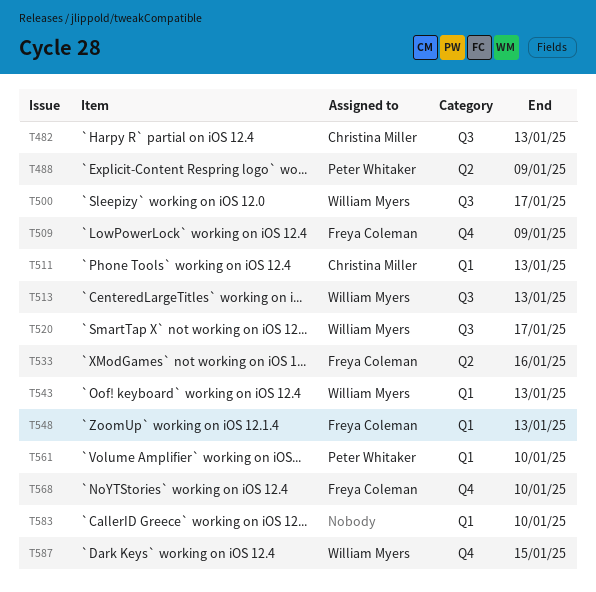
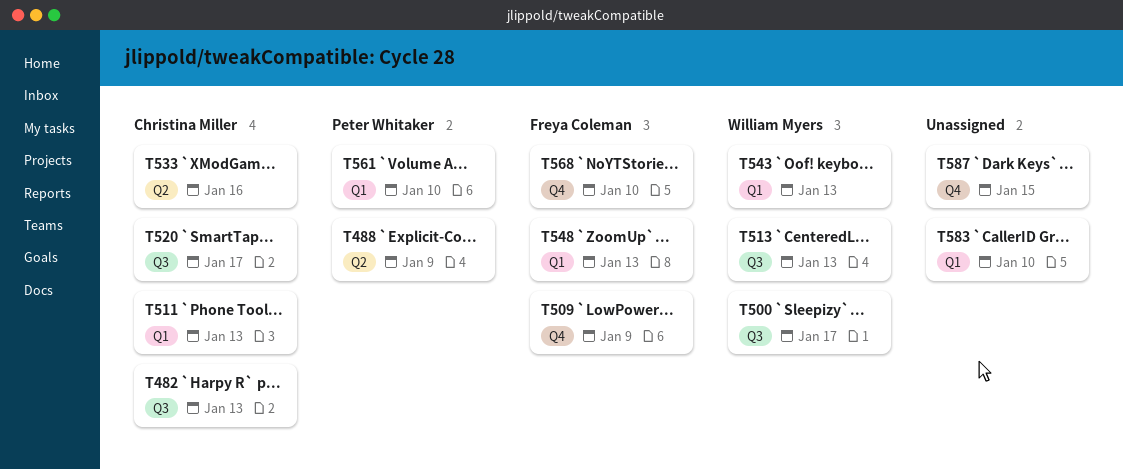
T520, owner: William Myers -> Christina Miller
T533, owner: Freya Coleman -> Christina Miller
T587, owner: William Myers -> none

